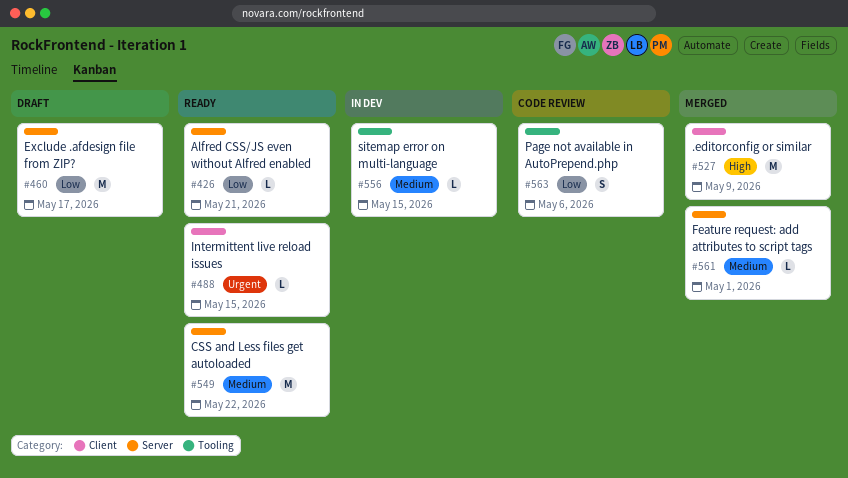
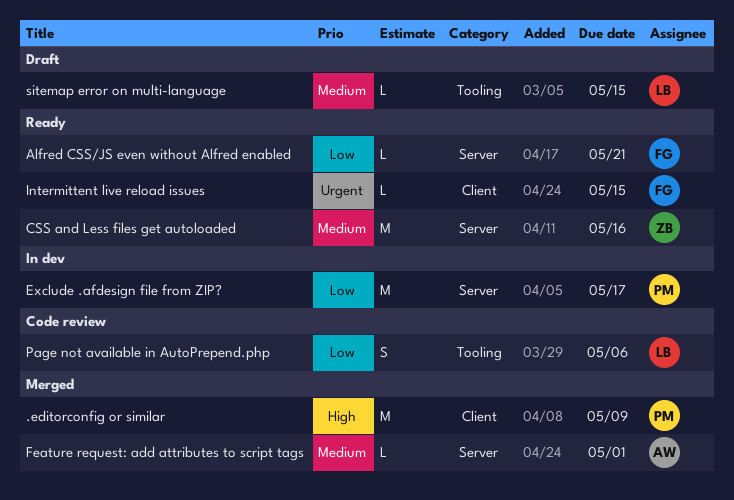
CSS and Less files get autoloaded, due: May 22 -> May 16
Exclude .afdesign file from ZIP?, status: Draft -> In dev
sitemap error on multi-language, status: In dev -> Draft

